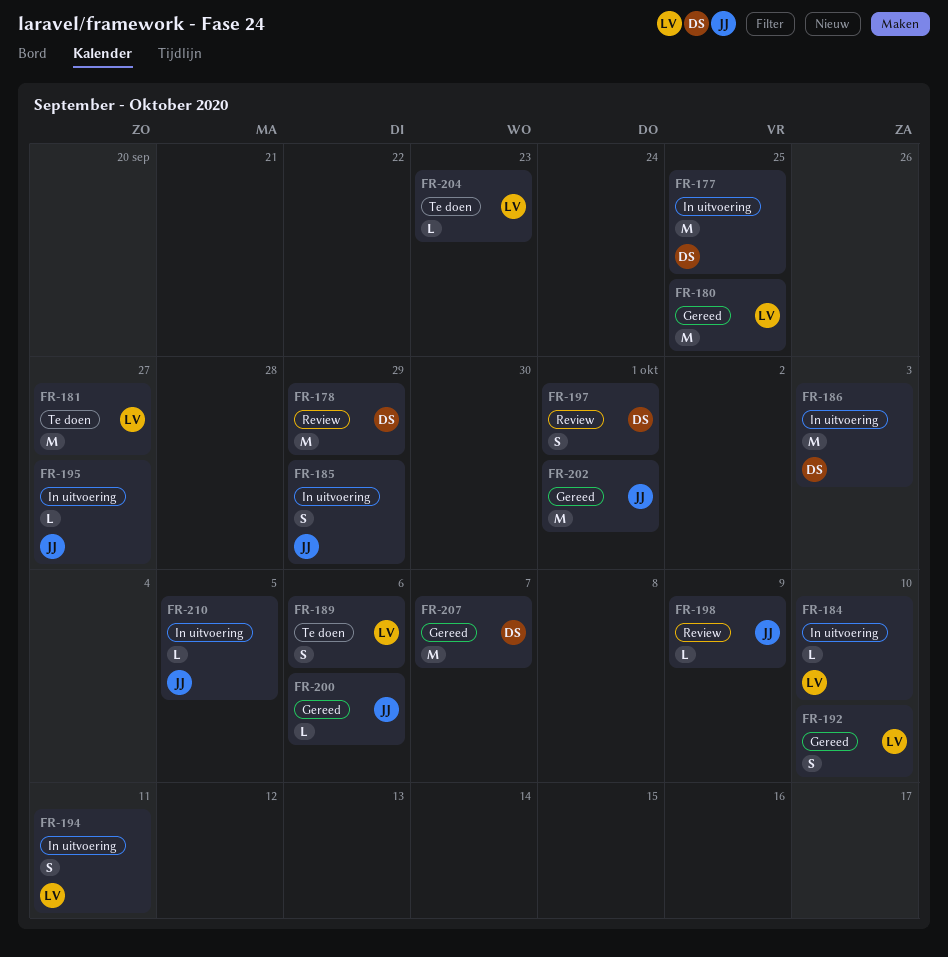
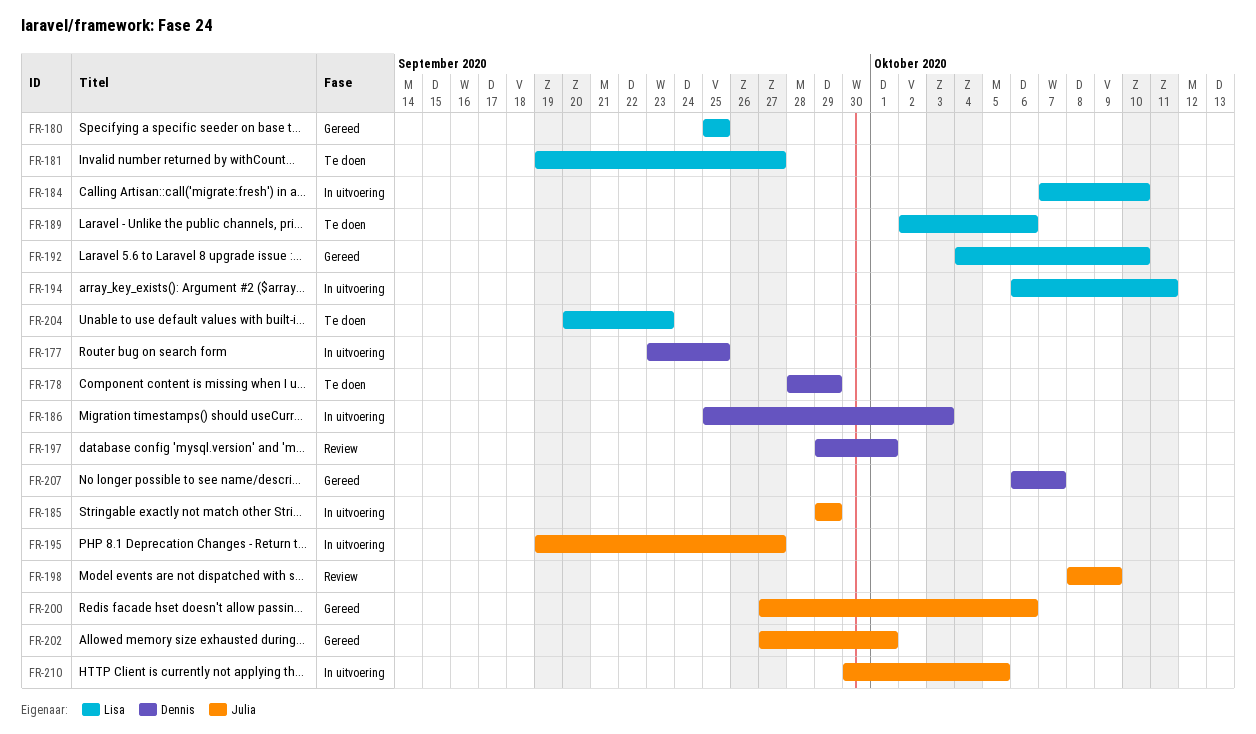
FR-178, status: Review -> Te doen

